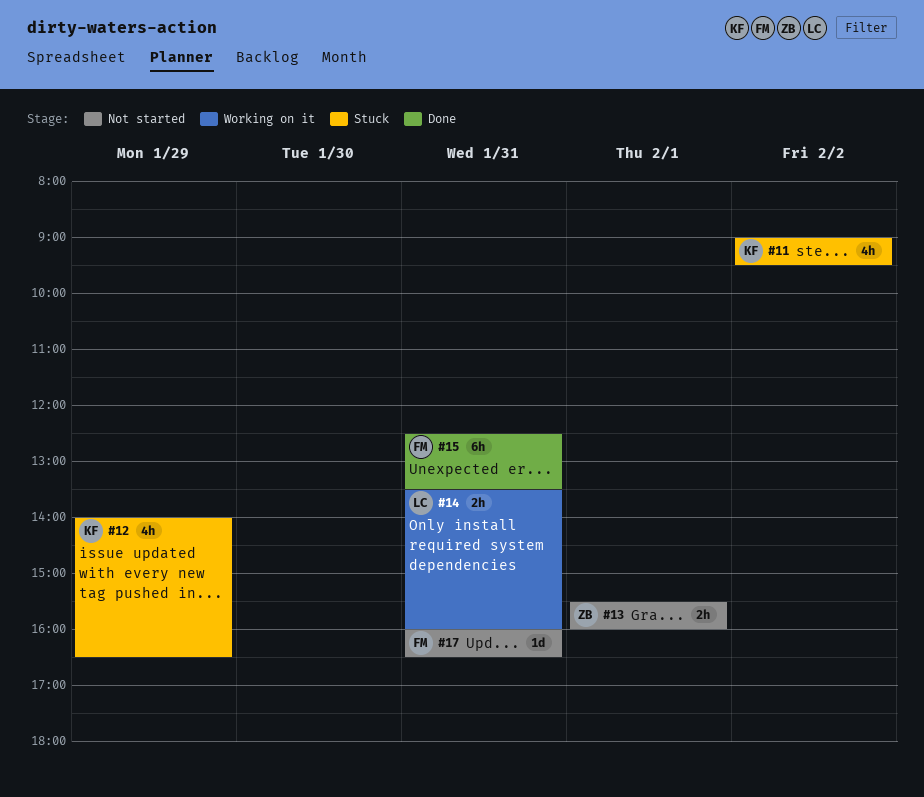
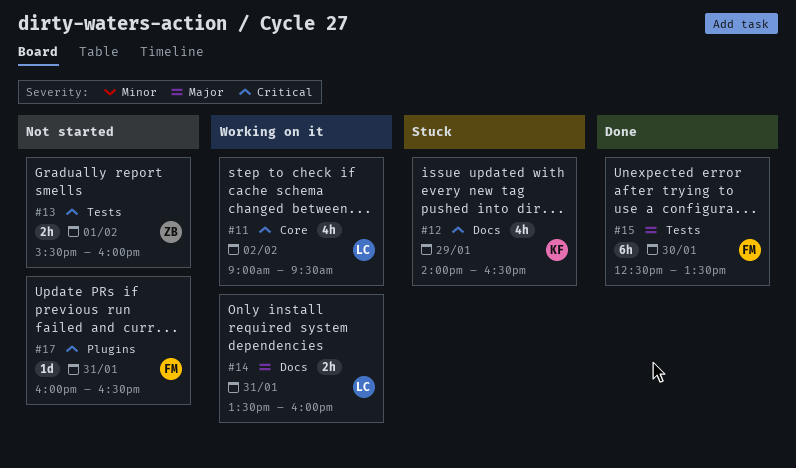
#11, status: Stuck -> Working on it
#11, owner: KF -> LC
#15, day: Jan 31 -> Jan 30

